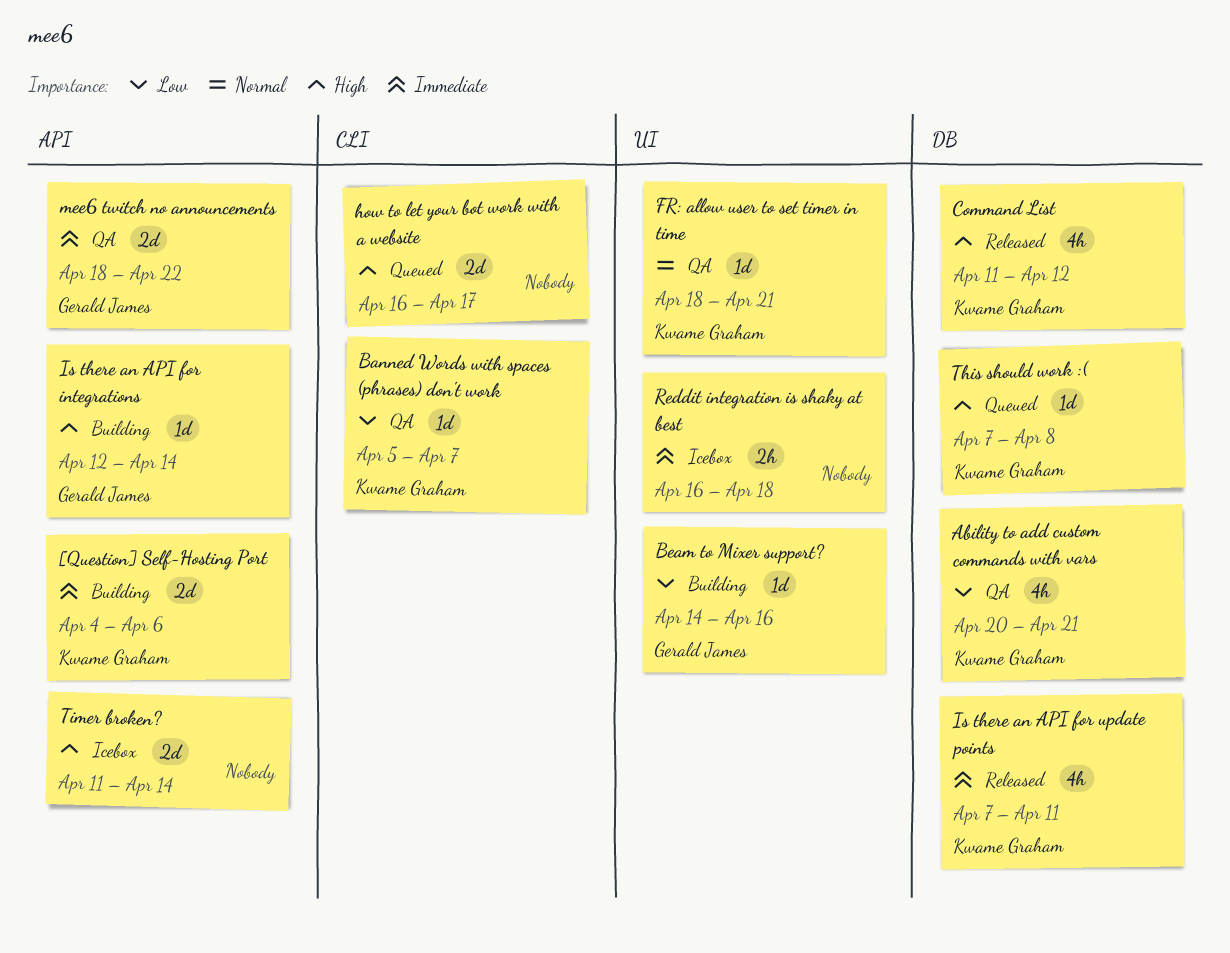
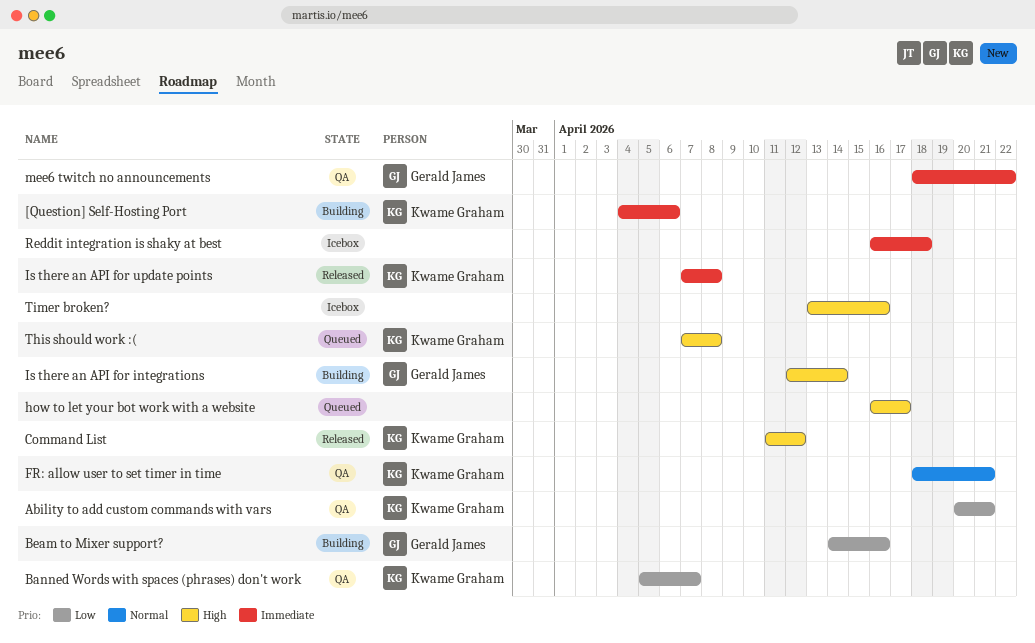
Is there an API for update points, due: Apr 11 -> Apr 8
Timer broken?, start: Apr 11 -> Apr 13
Timer broken?, due: Apr 14 -> Apr 16

